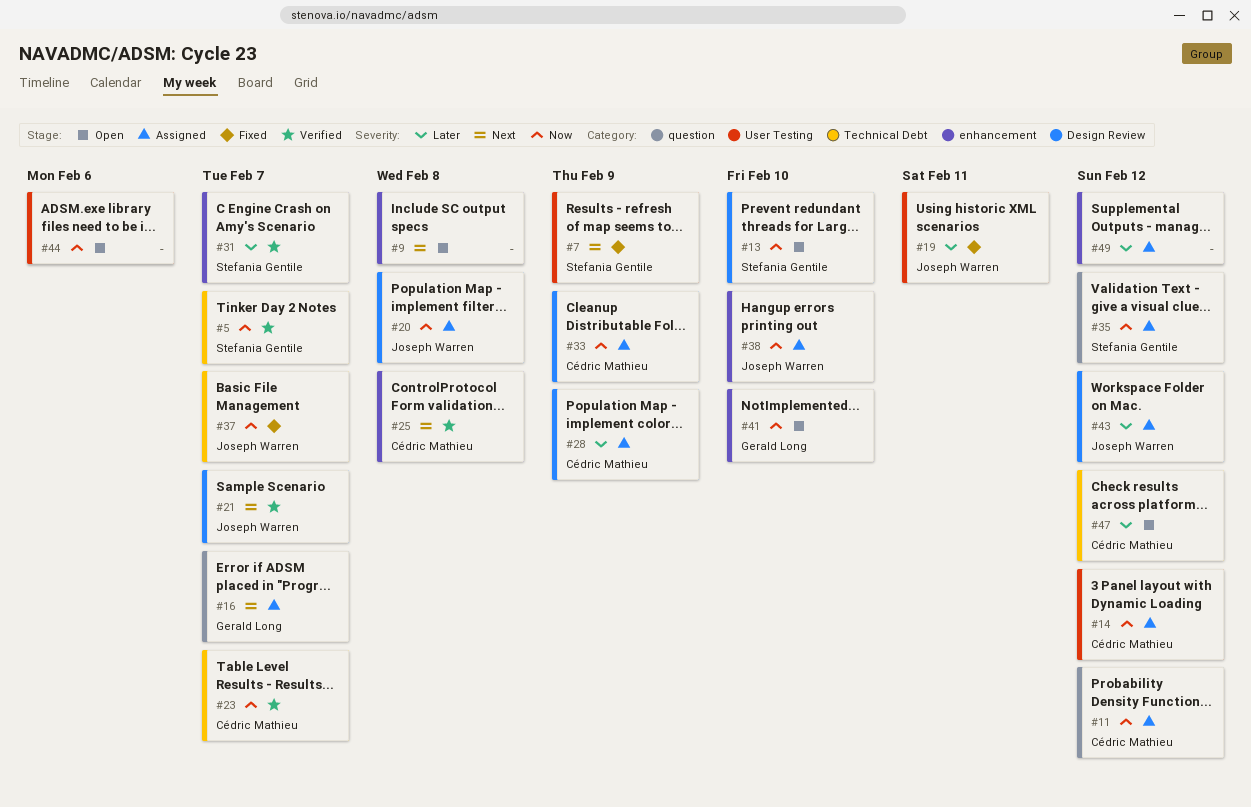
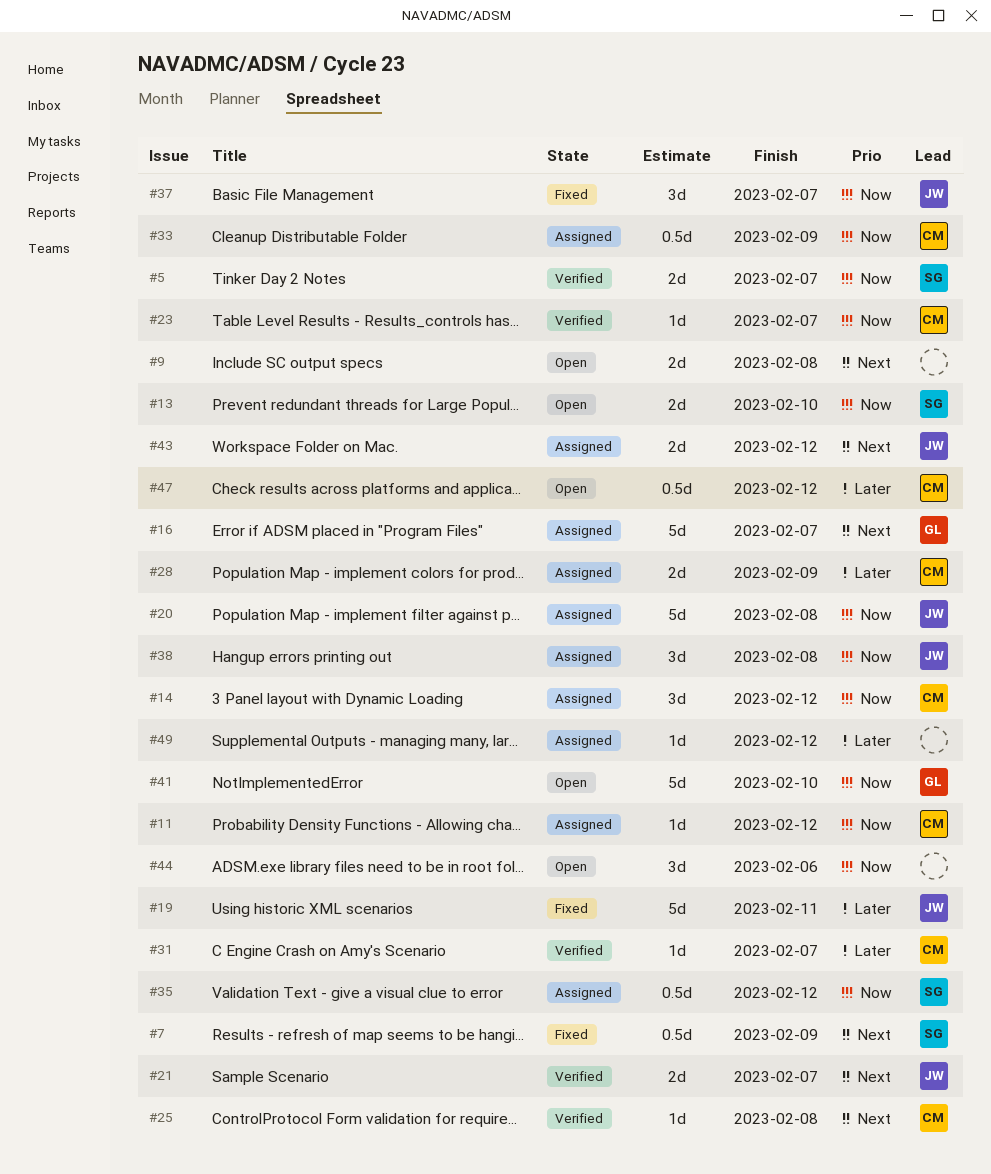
#31, owner: Stefania Gentile -> Cédric Mathieu
#38, due: Feb 10 -> Feb 8
#43, priority: Later -> Next

